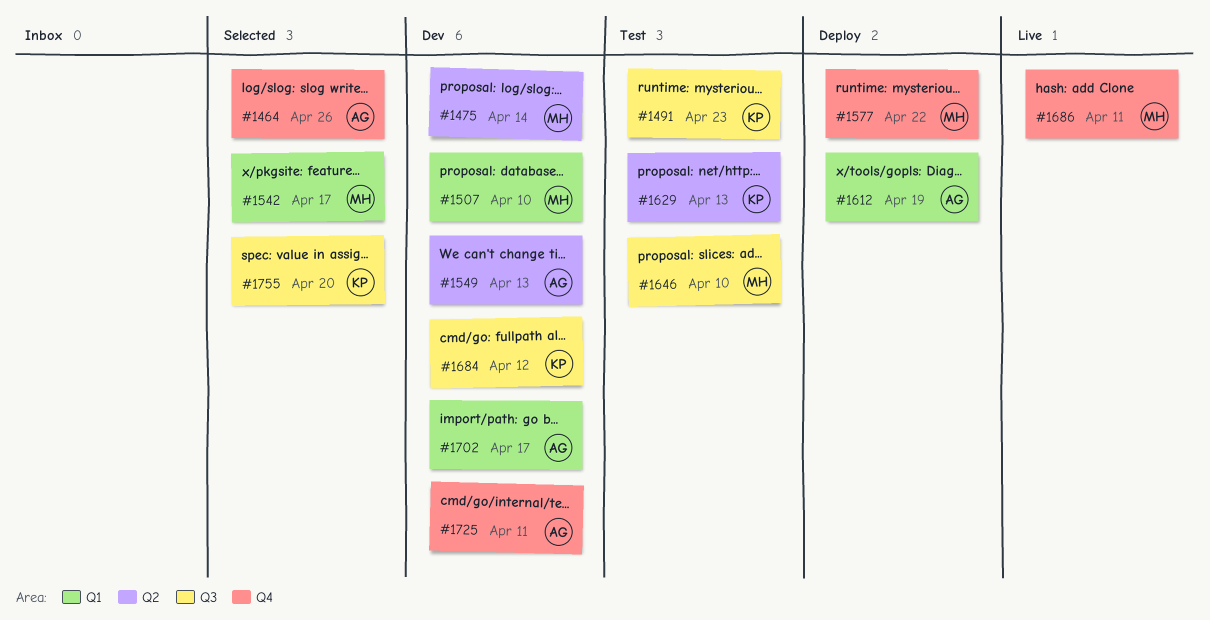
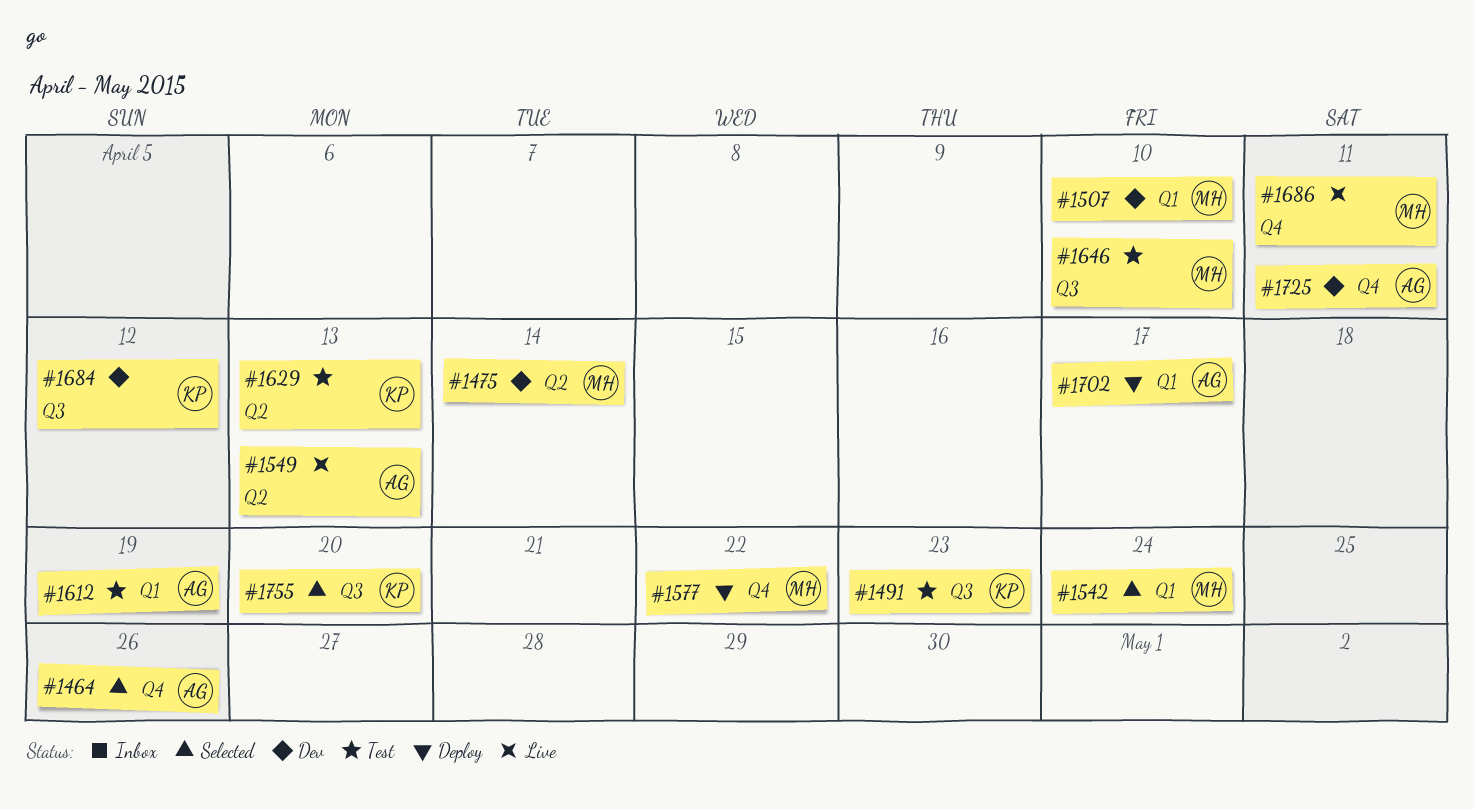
#1542, due: Apr 17 -> Apr 24
#1549, status: Dev -> Live
#1612, status: Deploy -> Test
#1702, status: Dev -> Deploy

